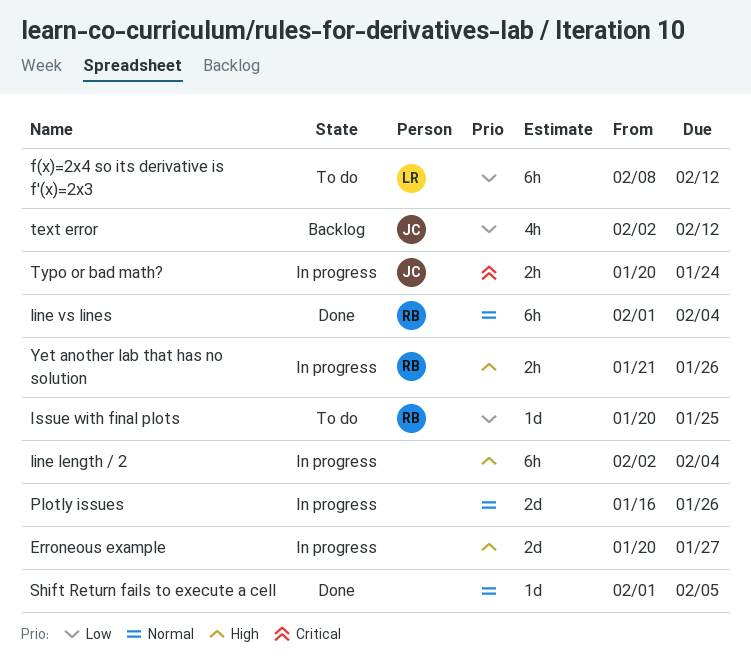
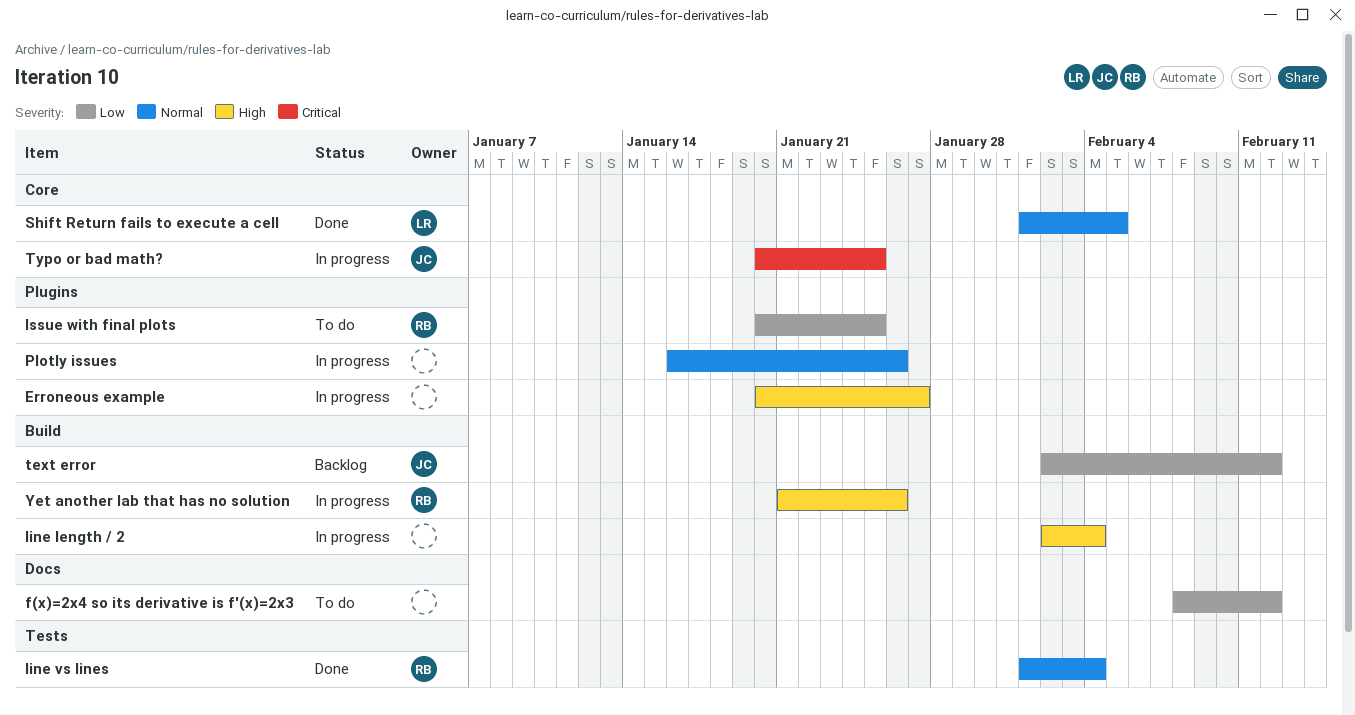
f(x)=2x4 so its derivative is f′(x)=2x3, owner: LR -> none
Shift Return fails to execute a cell, owner: none -> LR
Typo or bad math?, due: Jan 24 -> Jan 25

